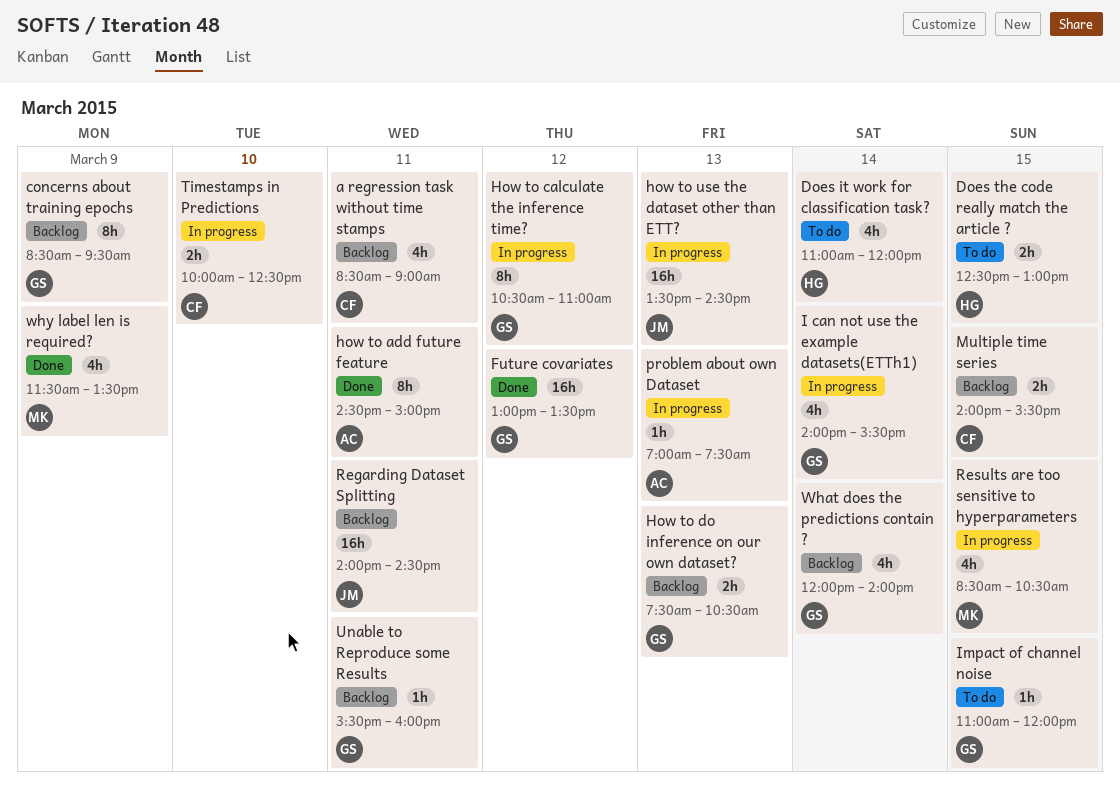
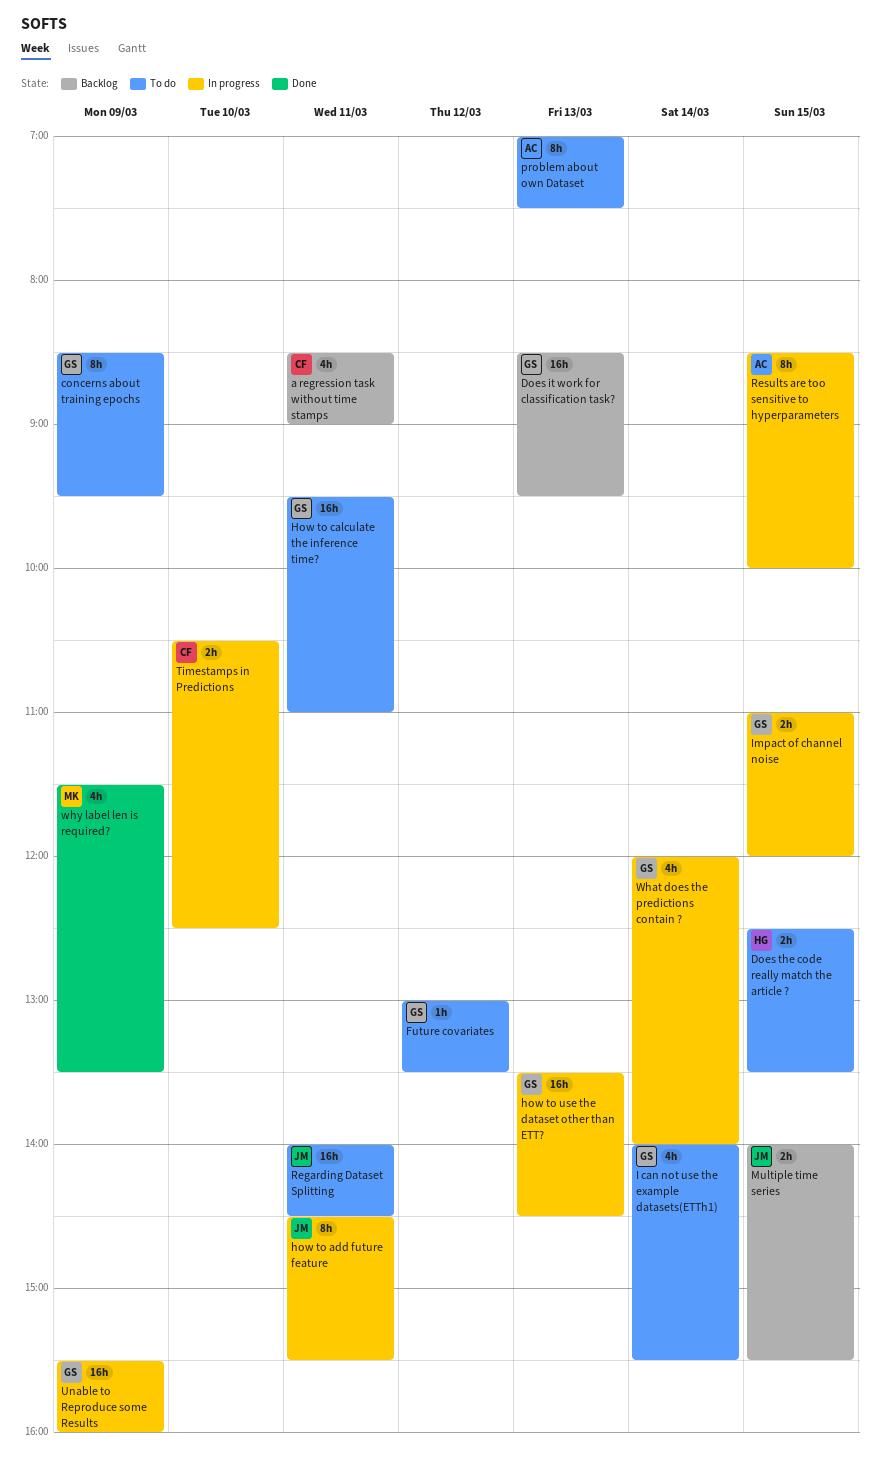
concerns about training epochs, status: Backlog -> To do
Does it work for classification task?, status: To do -> Backlog
Does it work for classification task?, owner: HG -> GS
Does it work for classification task?, estimate: 4h -> 16h
Does it work for classification task?, day: Mar 14 -> Mar 13
Does it work for classification task?, begins: 11:00 -> 08:30
Does it work for classification task?, ends: 12:00 -> 09:30
Does the code really match the article ?, ends: 13:00 -> 13:30
Future covariates, status: Done -> To do
Future covariates, estimate: 16h -> 1h
how to add future feature, status: Done -> In progress
how to add future feature, owner: AC -> JM
how to add future feature, ends: 15:00 -> 15:30
How to calculate the inference time?, status: In progress -> To do
How to calculate the inference time?, estimate: 8h -> 16h
How to calculate the inference time?, day: Mar 12 -> Mar 11
How to calculate the inference time?, begins: 10:30 -> 09:30
How to do inference on our own dataset?: present -> none
how to use the dataset other than ETT?, owner: JM -> GS
I can not use the example datasets(ETTh1), status: In progress -> To do
Impact of channel noise, status: To do -> In progress
Impact of channel noise, estimate: 1h -> 2h
Multiple time series, owner: CF -> JM
problem about own Dataset, status: In progress -> To do
problem about own Dataset, estimate: 1h -> 8h
Regarding Dataset Splitting, status: Backlog -> To do
Results are too sensitive to hyperparameters, owner: MK -> AC
Results are too sensitive to hyperparameters, estimate: 4h -> 8h
Results are too sensitive to hyperparameters, ends: 10:30 -> 10:00
Timestamps in Predictions, begins: 10:00 -> 10:30
Unable to Reproduce some Results, status: Backlog -> In progress
Unable to Reproduce some Results, estimate: 1h -> 16h
Unable to Reproduce some Results, day: Mar 11 -> Mar 9
What does the predictions contain ?, status: Backlog -> In progress

